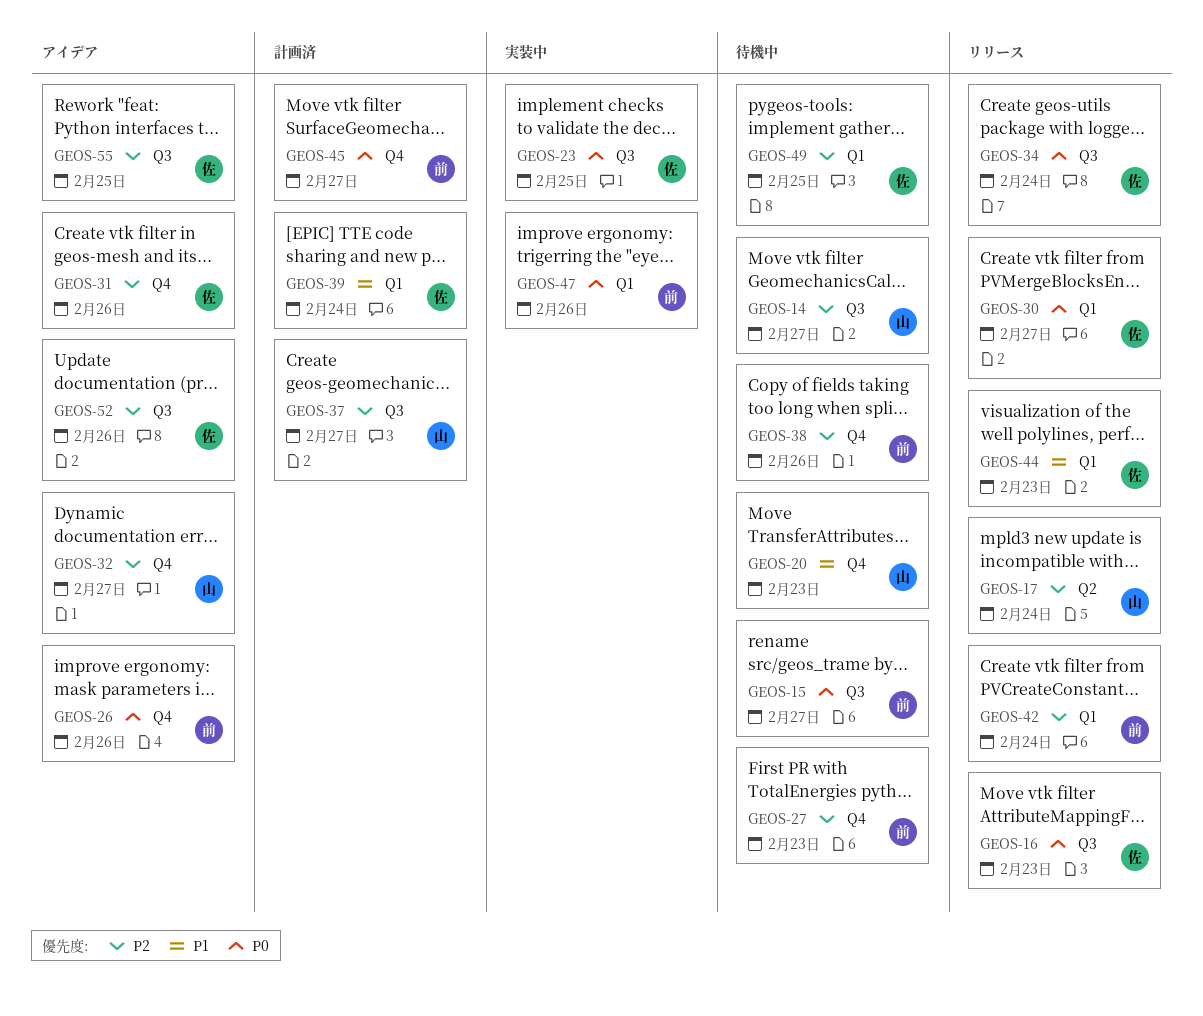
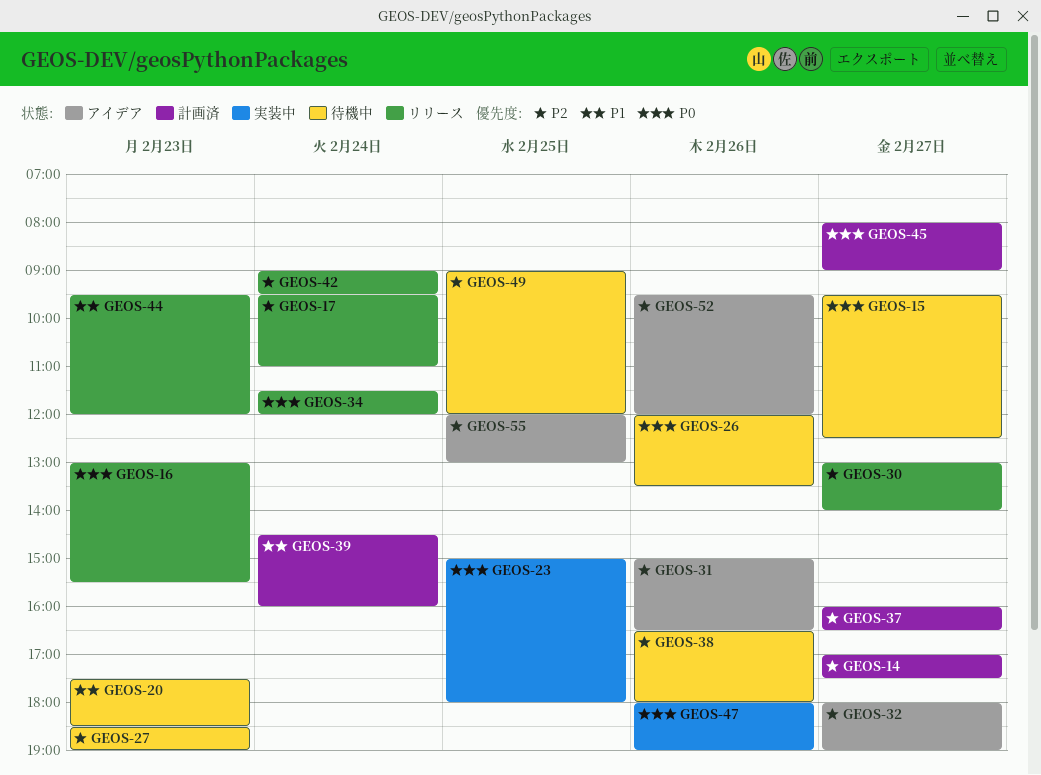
GEOS-14, status: 待機中 -> 計画済
GEOS-26, status: アイデア -> 待機中
GEOS-30, priority: P0 -> P2

